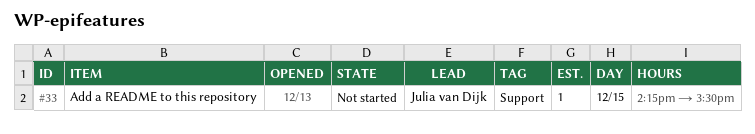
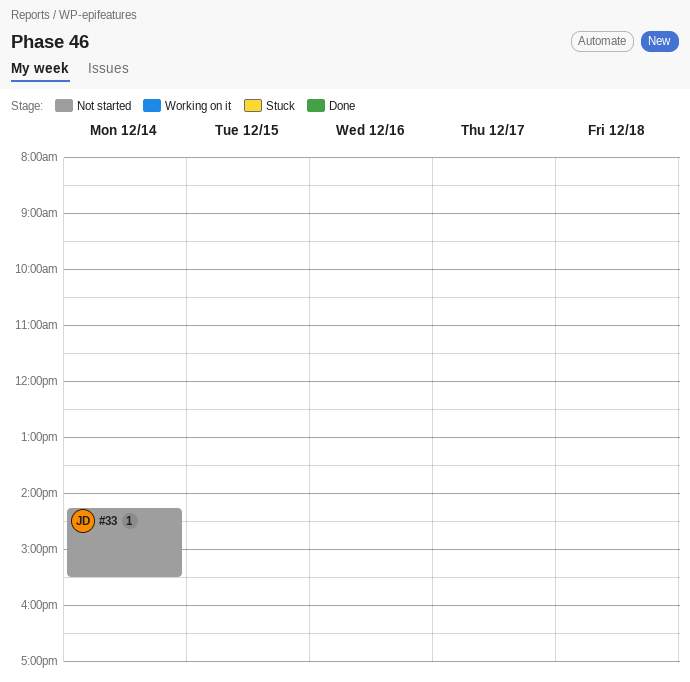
#33, day: Dec 15 -> Dec 14

